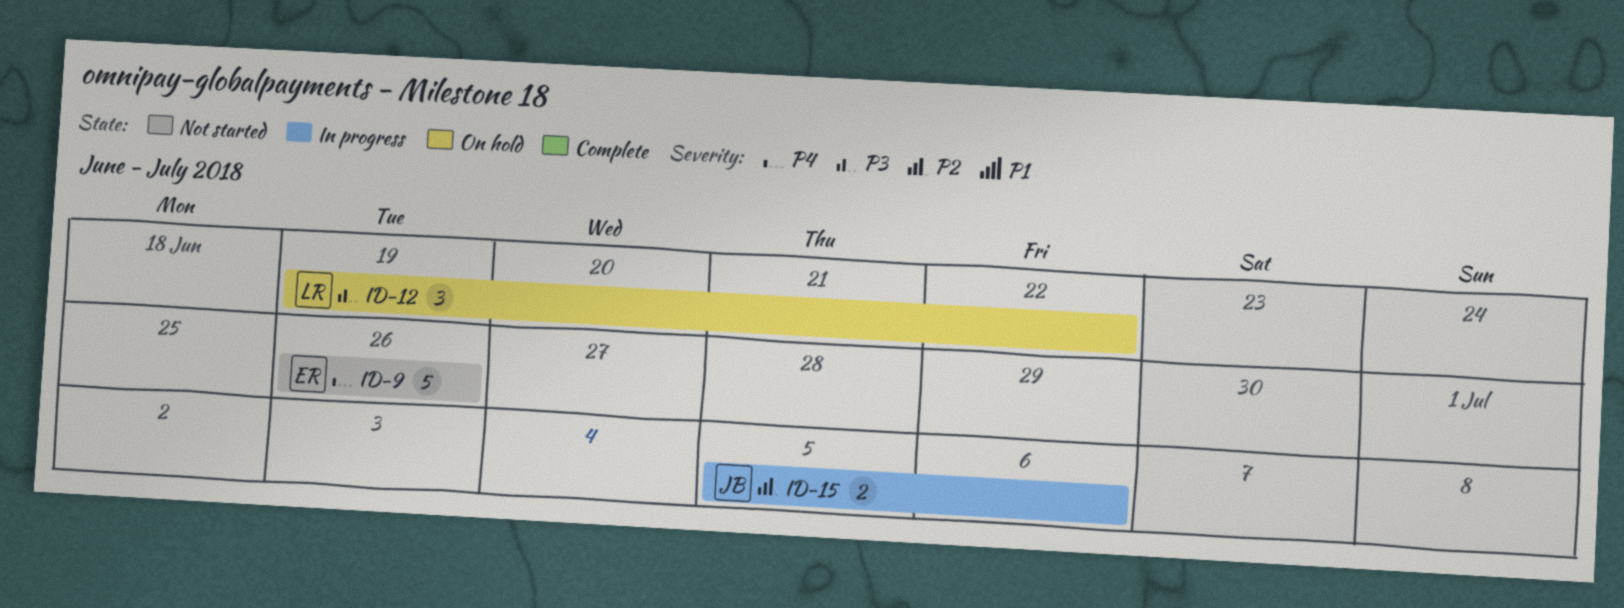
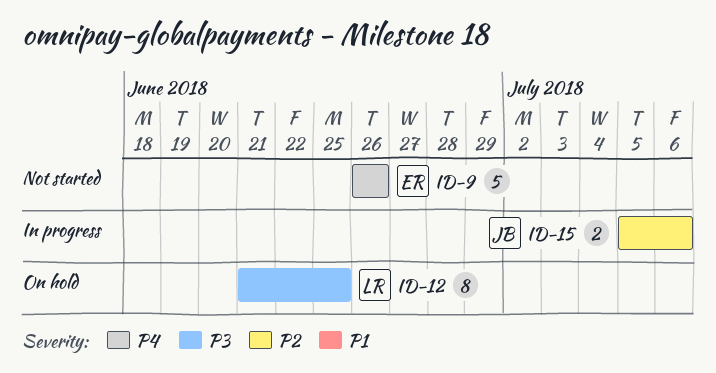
ID-12, estimate: 3 -> 8
ID-12, start: Jun 19 -> Jun 21
ID-12, due: Jun 22 -> Jun 25

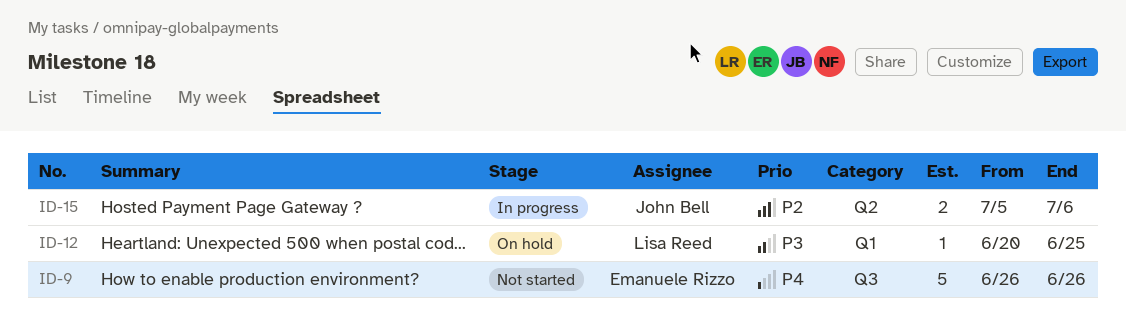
ID-12, estimate: 8 -> 1
ID-12, start: Jun 21 -> Jun 20

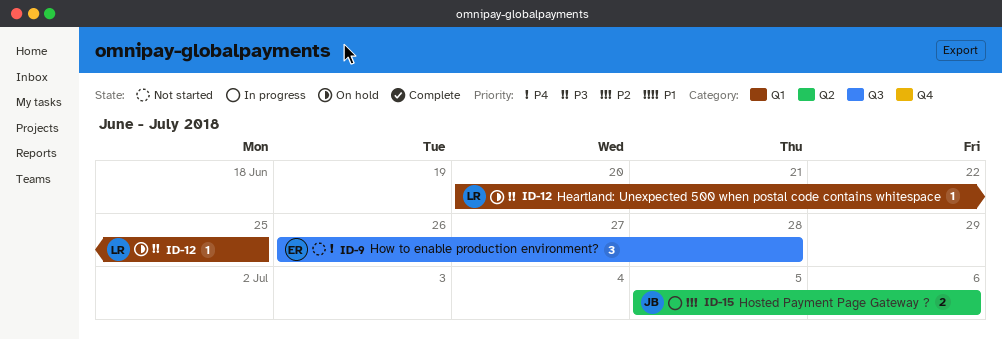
ID-9, estimate: 5 -> 3
ID-9, due: Jun 26 -> Jun 28

